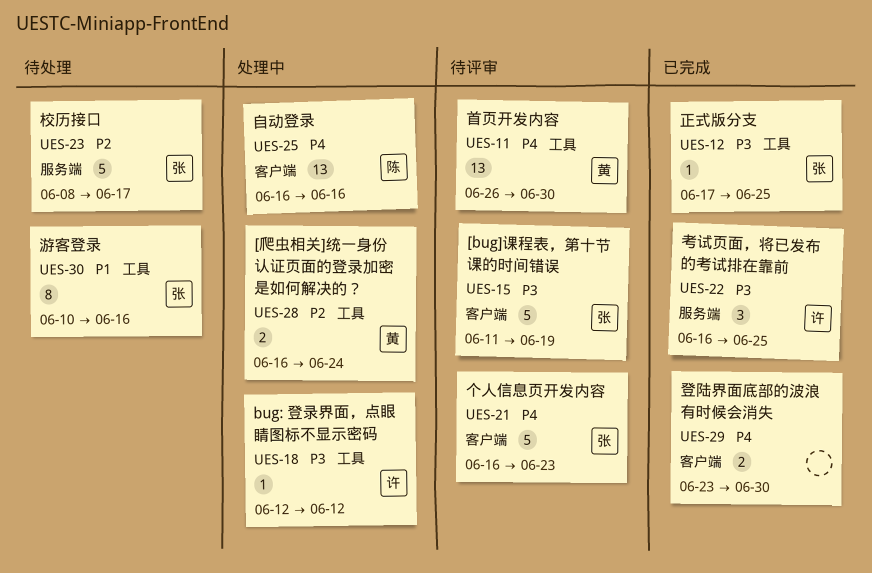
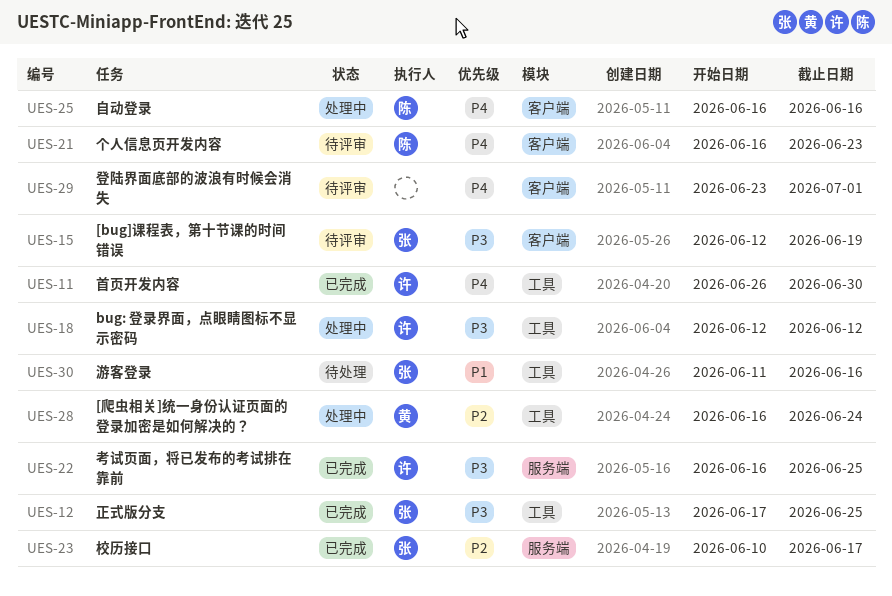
UES-11, status: 待评审 -> 已完成
UES-11, owner: 黄 -> 许
UES-15, start: Jun 11 -> Jun 12
UES-21, owner: 张 -> 陈
UES-23, status: 待处理 -> 已完成
UES-23, start: Jun 8 -> Jun 10
UES-29, status: 已完成 -> 待评审
UES-29, due: Jun 30 -> Jul 1
UES-30, start: Jun 10 -> Jun 11

